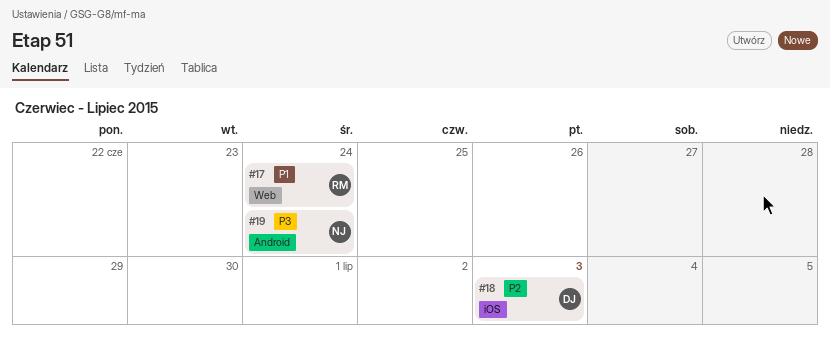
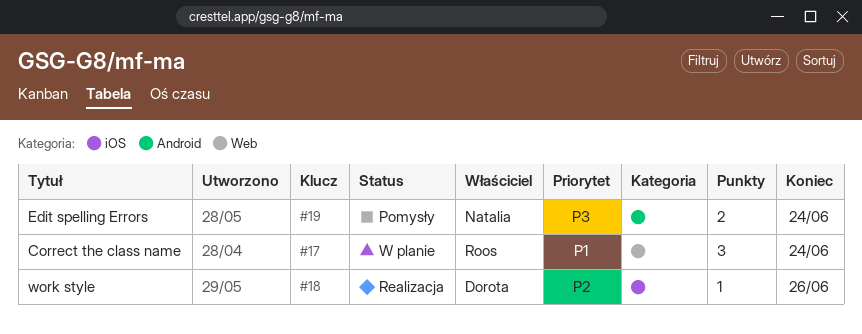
#18, due: Jul 3 -> Jun 26

